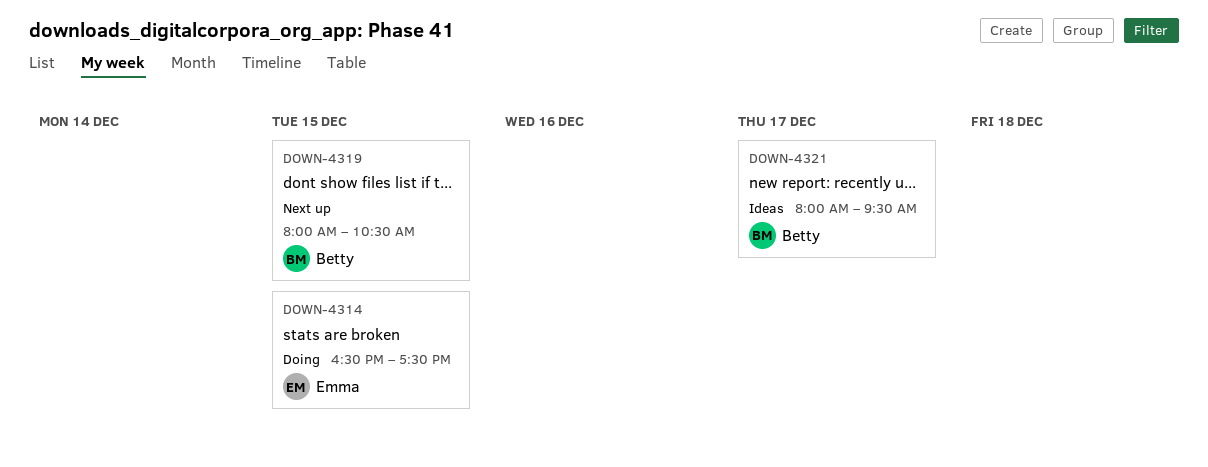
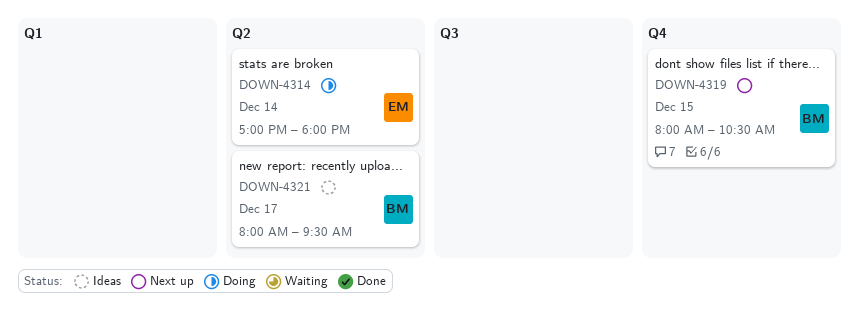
DOWN-4314, day: Dec 15 -> Dec 14
DOWN-4314, begins: 16:30 -> 17:00
DOWN-4314, ends: 17:30 -> 18:00

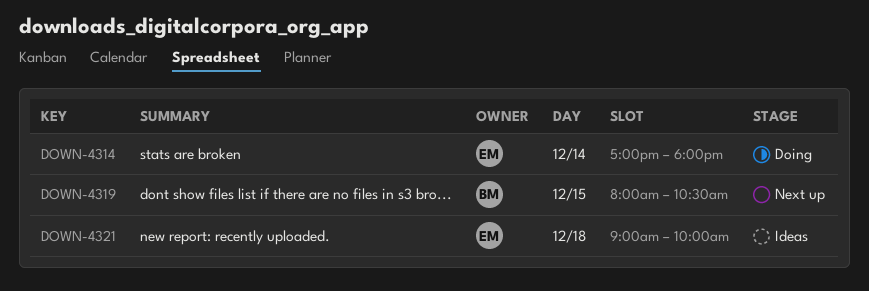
DOWN-4321, owner: BM -> EM
DOWN-4321, day: Dec 17 -> Dec 18
DOWN-4321, begins: 08:00 -> 09:00
DOWN-4321, ends: 09:30 -> 10:00

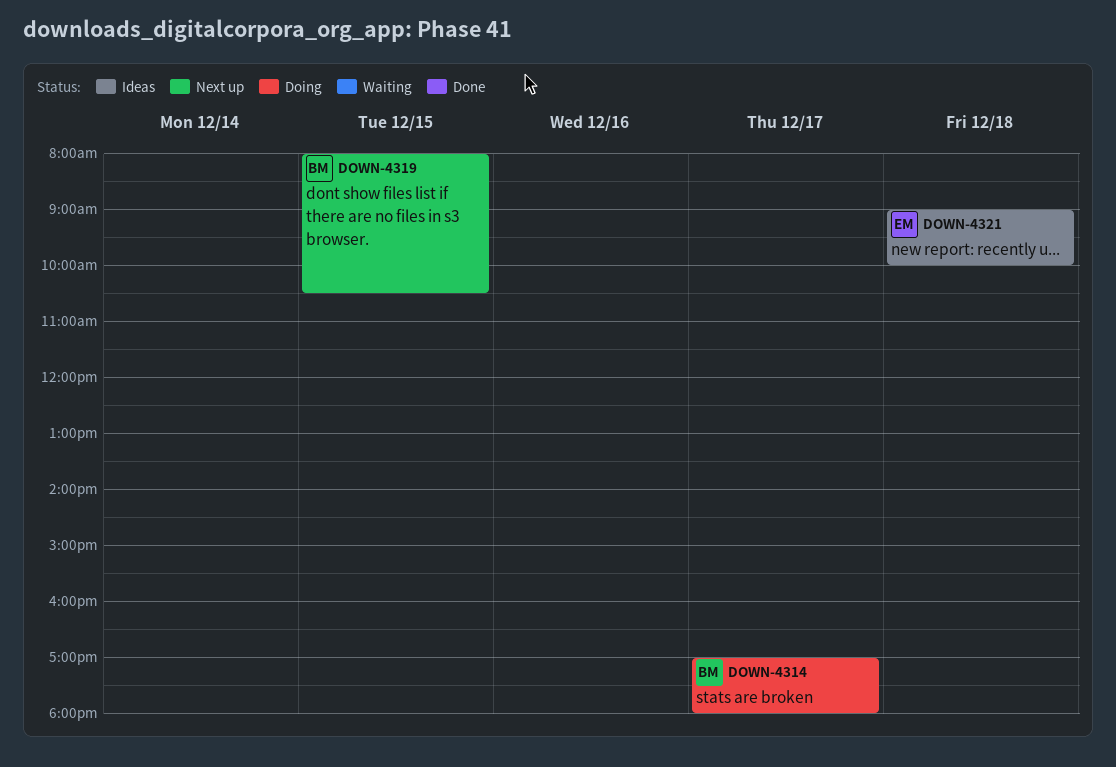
DOWN-4314, owner: EM -> BM
DOWN-4314, day: Dec 14 -> Dec 17

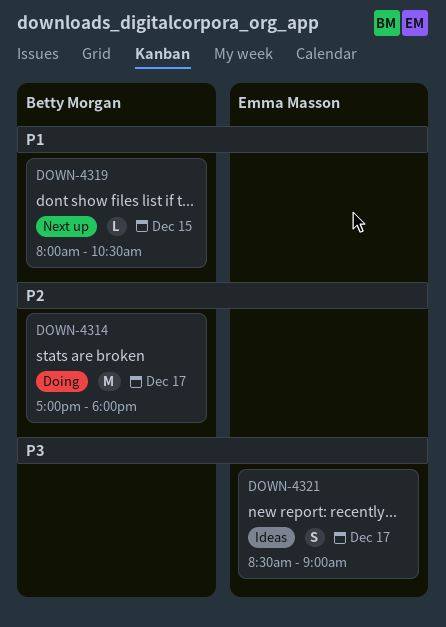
DOWN-4321, day: Dec 18 -> Dec 17
DOWN-4321, begins: 09:00 -> 08:30
DOWN-4321, ends: 10:00 -> 09:00

